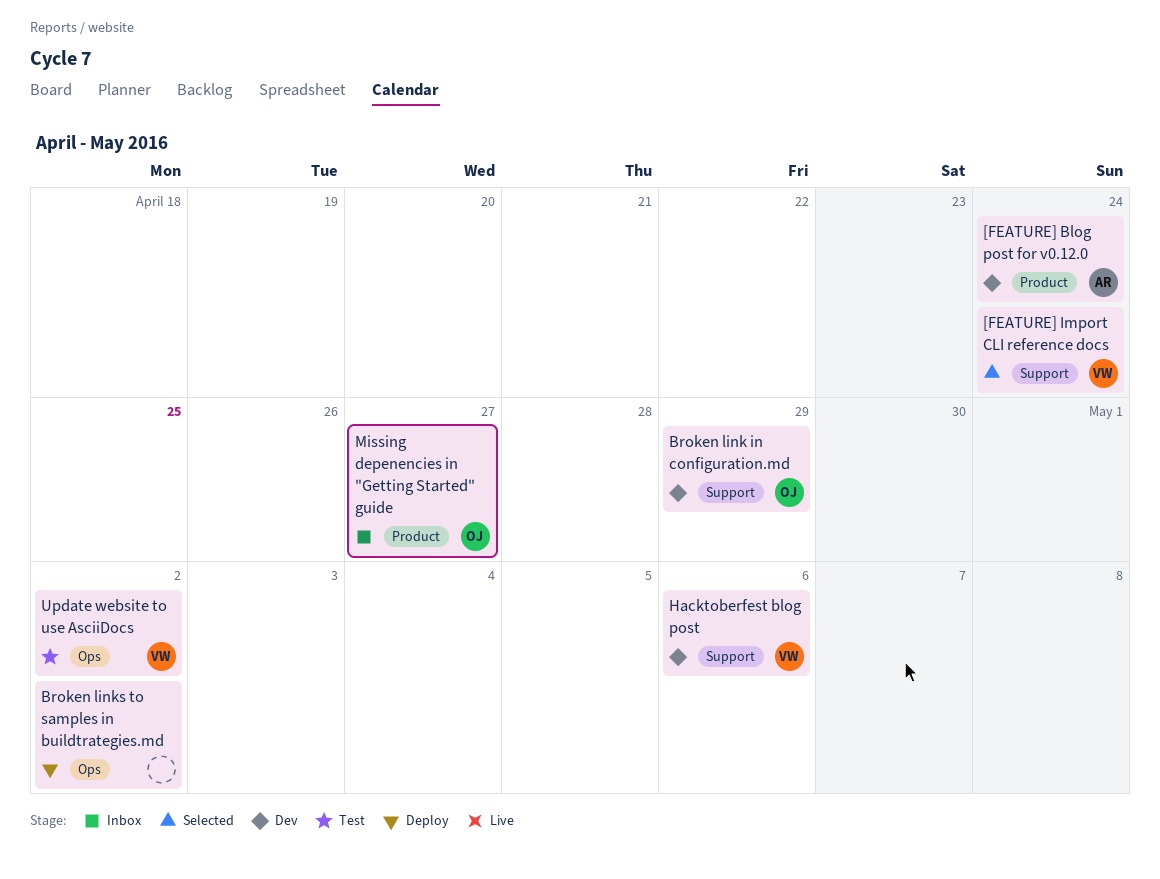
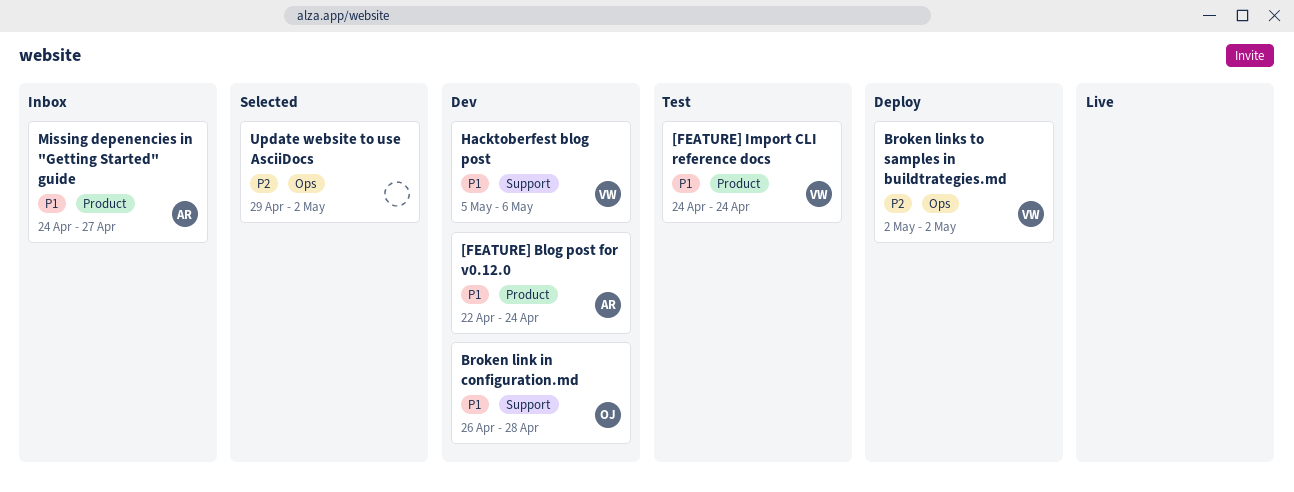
[FEATURE] Import CLI reference docs, status: Selected -> Test
[FEATURE] Import CLI reference docs, label: Support -> Product
Broken link in configuration.md, due: Apr 29 -> Apr 28
Broken links to samples in buildtrategies.md, owner: none -> VW
Missing depenencies in "Getting Started" guide, owner: OJ -> AR
Update website to use AsciiDocs, status: Test -> Selected
Update website to use AsciiDocs, owner: VW -> none

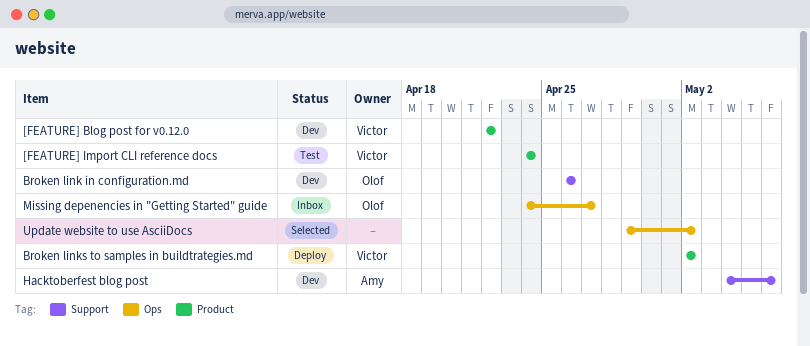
[FEATURE] Blog post for v0.12.0, owner: Amy -> Victor
[FEATURE] Blog post for v0.12.0, due: Apr 24 -> Apr 22
Broken link in configuration.md, due: Apr 28 -> Apr 26
Broken links to samples in buildtrategies.md, label: Ops -> Product
Hacktoberfest blog post, owner: Victor -> Amy
Hacktoberfest blog post, start: May 5 -> May 4
Missing depenencies in "Getting Started" guide, owner: Amy -> Olof
Missing depenencies in "Getting Started" guide, label: Product -> Ops

